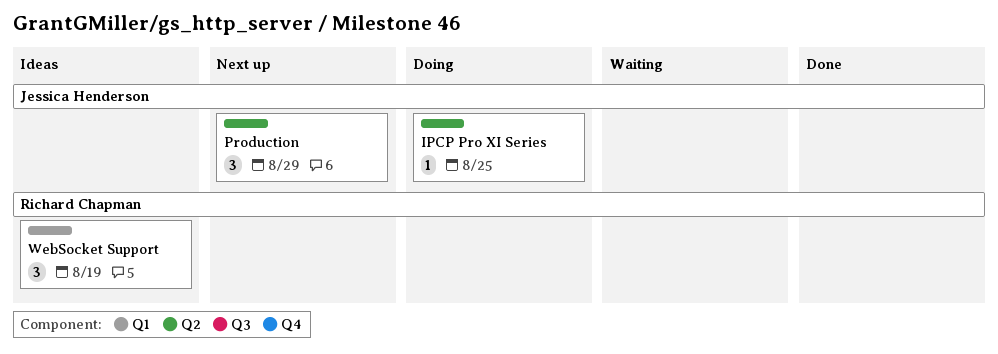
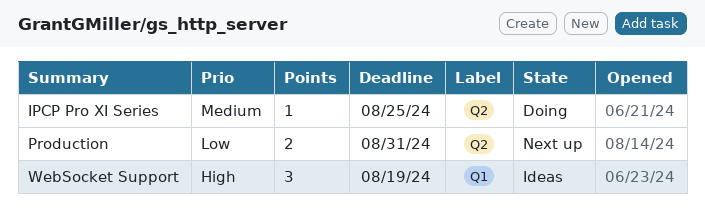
Production, estimate: 3 -> 2
Production, due: Aug 29 -> Aug 31

